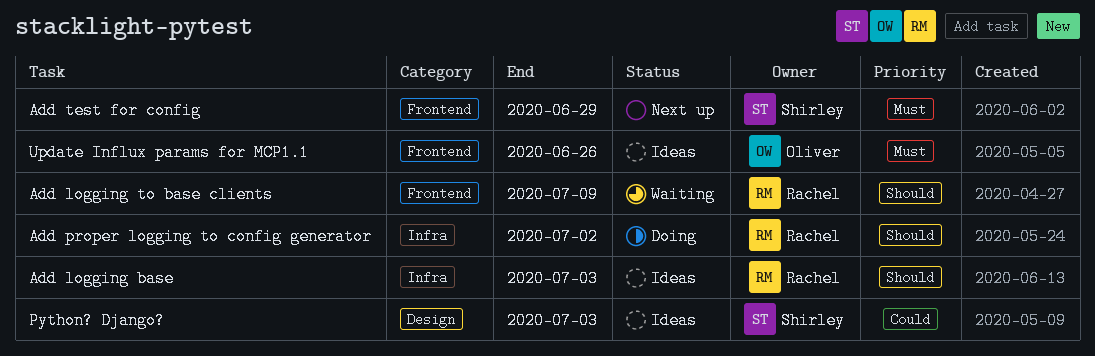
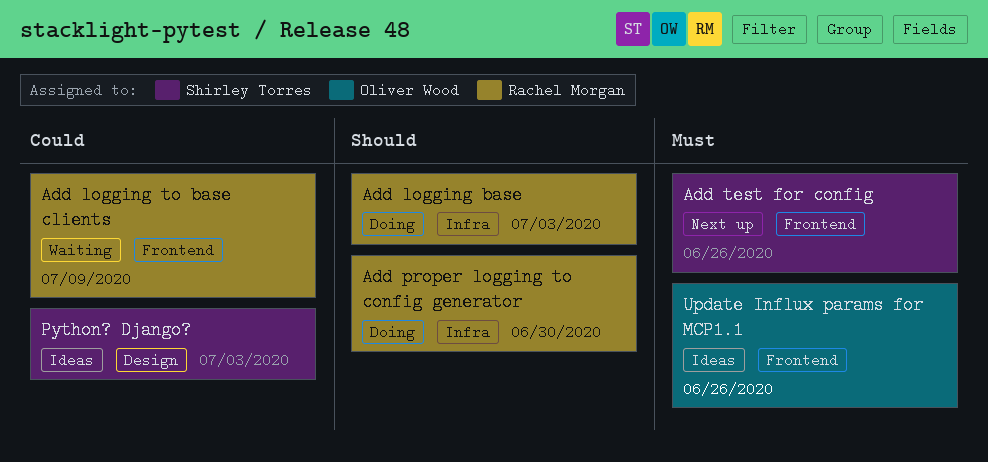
Add logging base, status: Ideas -> Doing
Add logging to base clients, priority: Should -> Could
Add proper logging to config generator, due: Jul 2 -> Jun 30
Add test for config, due: Jun 29 -> Jun 26

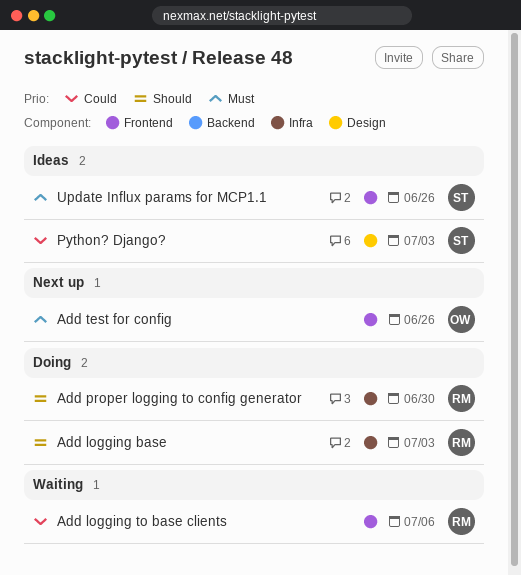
Add logging to base clients, due: Jul 9 -> Jul 6
Add test for config, owner: Shirley Torres -> Oliver Wood
Update Influx params for MCP1.1, owner: Oliver Wood -> Shirley Torres

